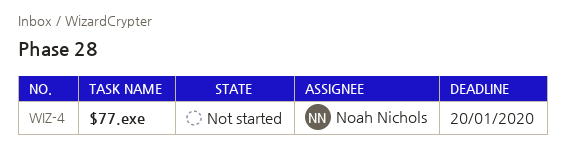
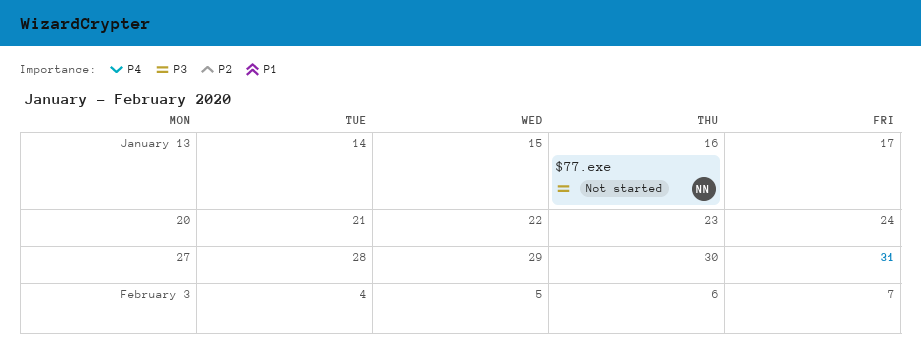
$77.exe, due: Jan 20 -> Jan 16

